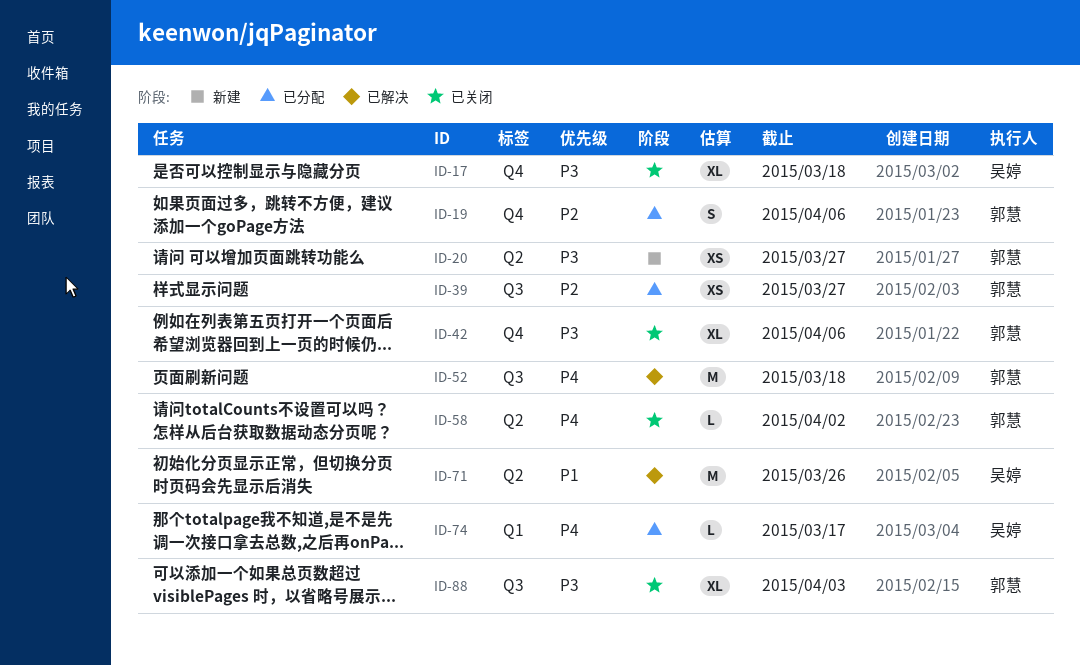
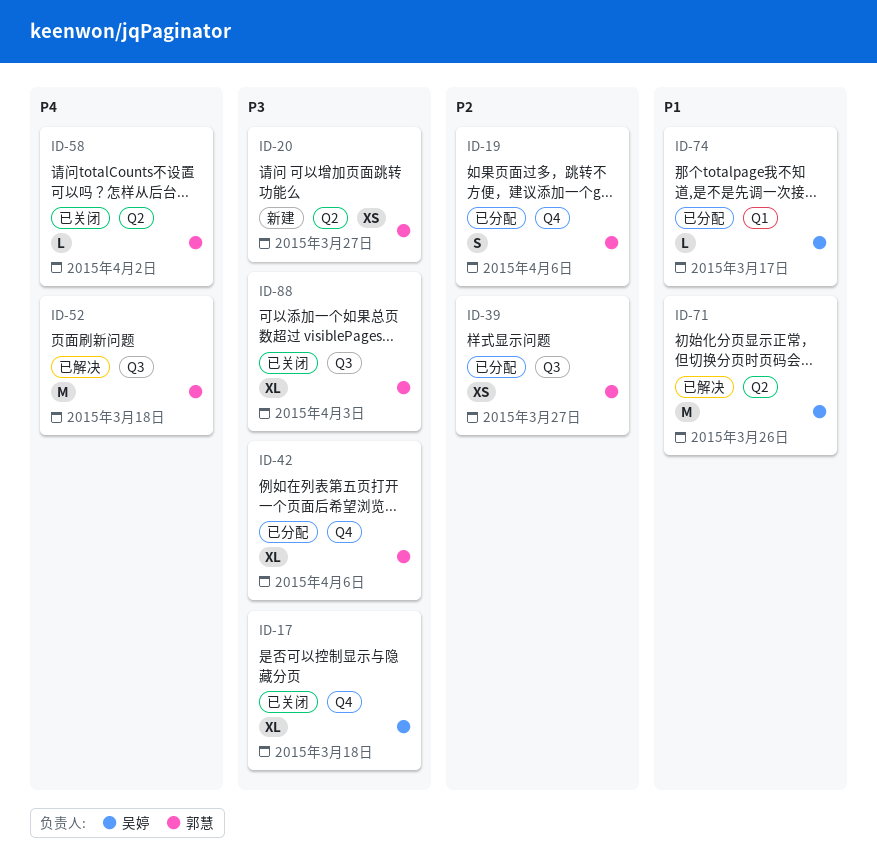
ID-42, status: 已关闭 -> 已分配
ID-74, priority: P4 -> P1

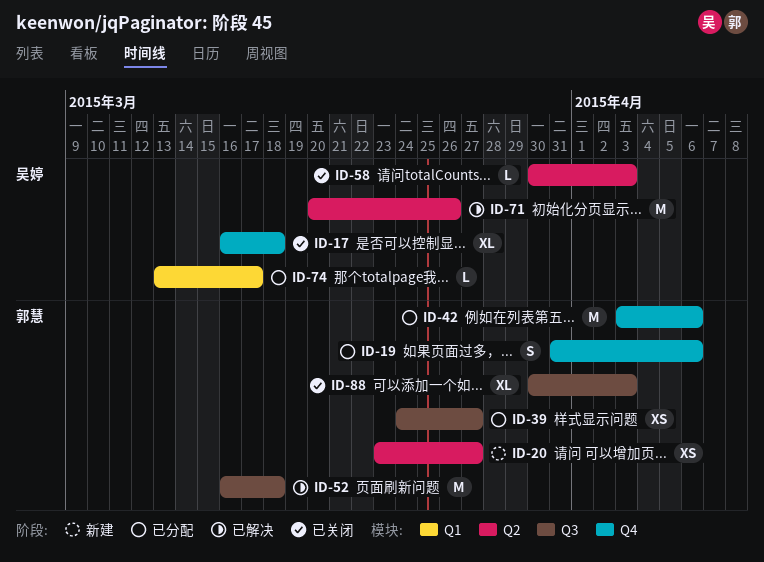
ID-42, estimate: XL -> M
ID-58, owner: 郭慧 -> 吴婷
ID-58, due: Apr 2 -> Apr 3

